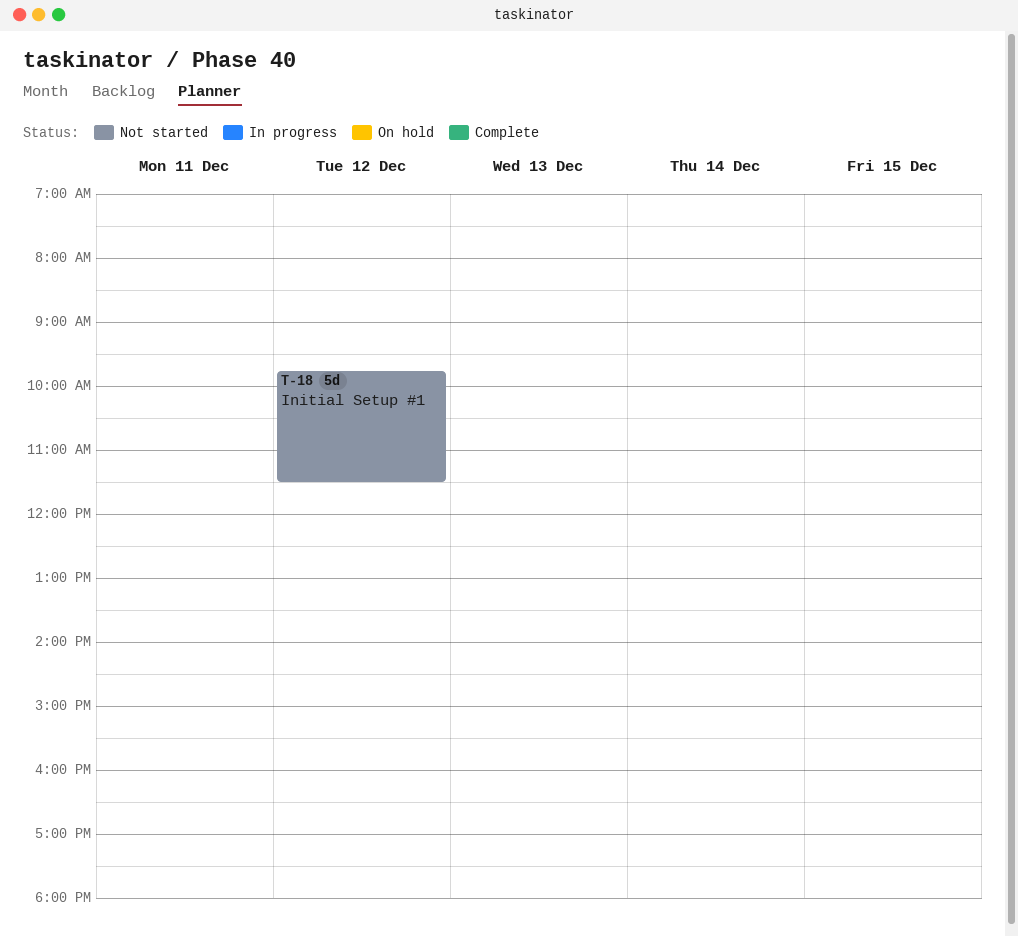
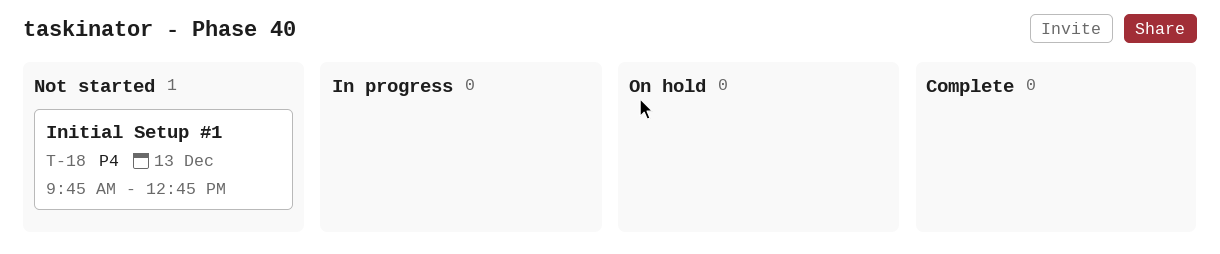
T-18, day: Dec 12 -> Dec 13
T-18, ends: 11:30 -> 12:45

